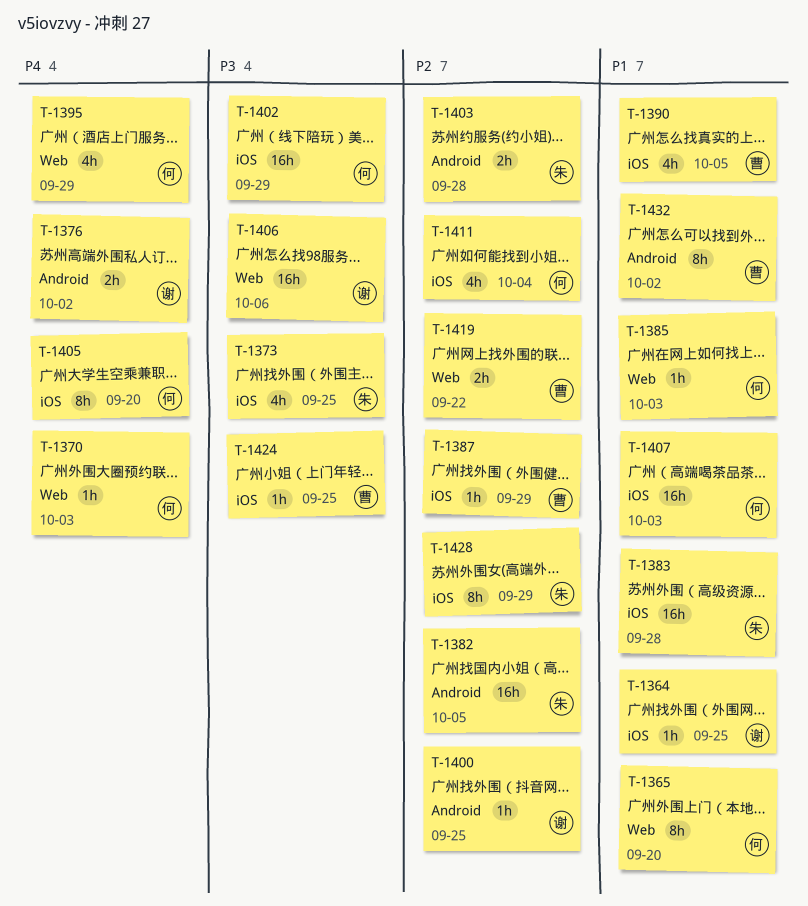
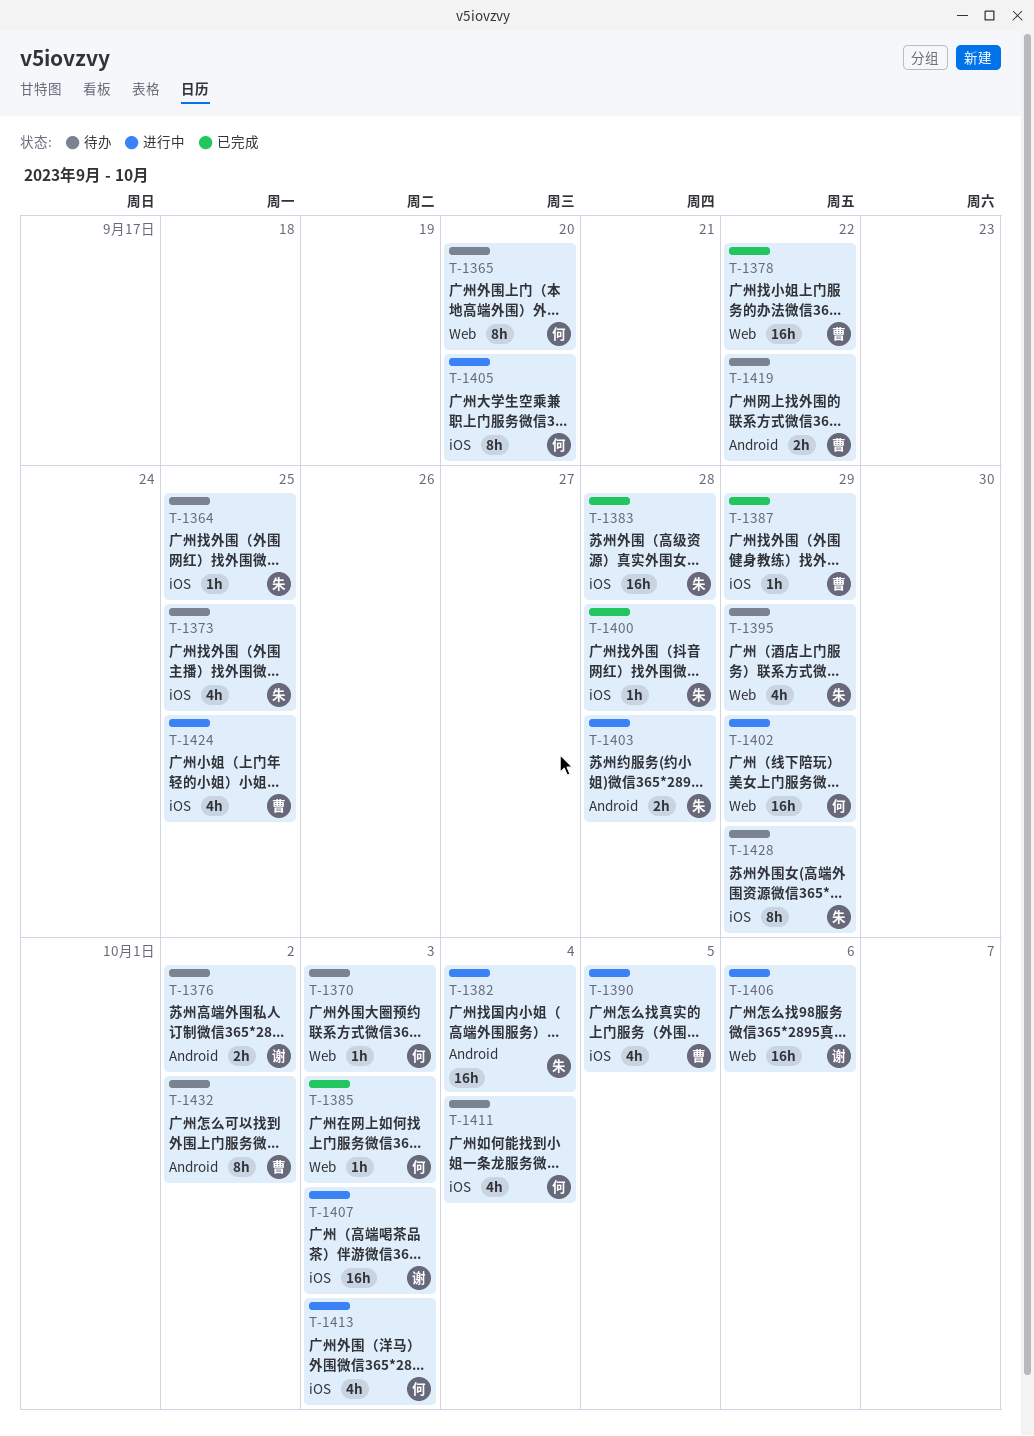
T-1364, owner: 谢 -> 朱
T-1378: none -> present
T-1382, due: Oct 5 -> Oct 4
T-1395, owner: 何 -> 朱
T-1400, owner: 谢 -> 朱
T-1400, label: Android -> iOS
T-1400, due: Sep 25 -> Sep 28
T-1402, label: iOS -> Web
T-1407, owner: 何 -> 谢
T-1413: none -> present
T-1419, label: Web -> Android
T-1424, estimate: 1h -> 4h

